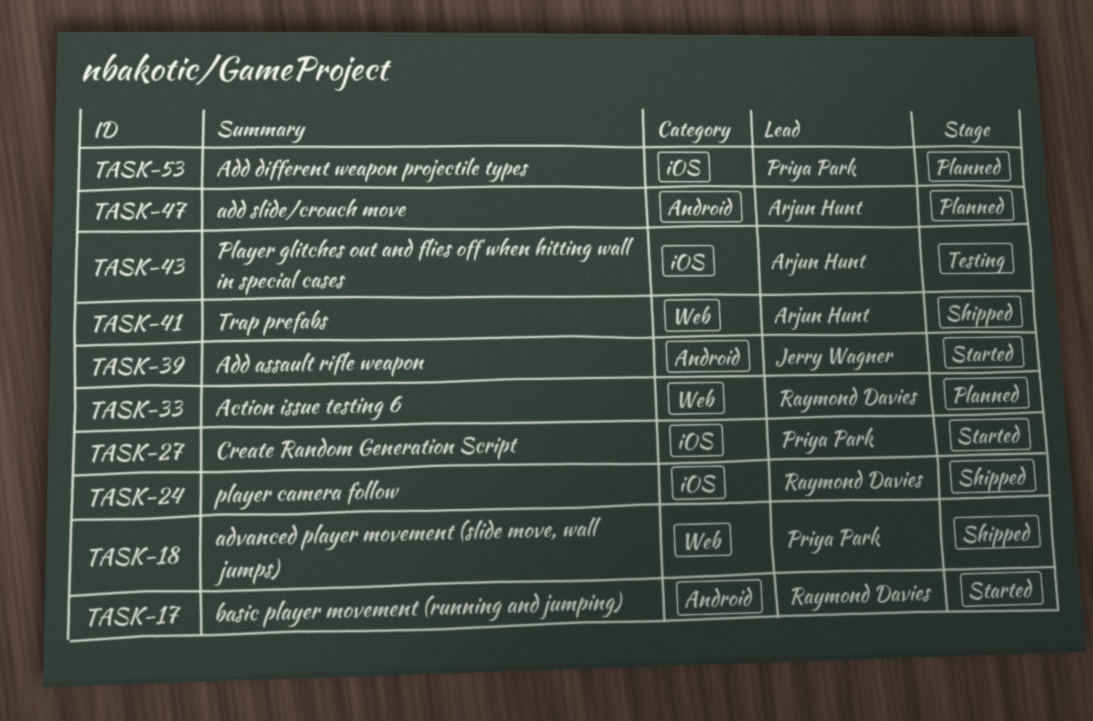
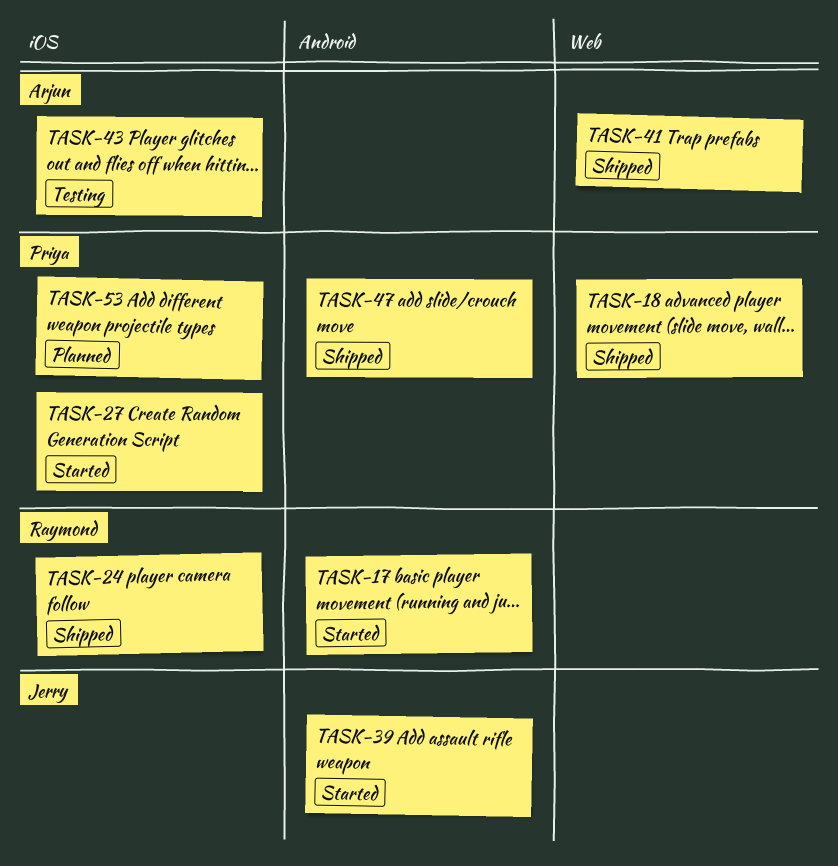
TASK-33: present -> none
TASK-47, status: Planned -> Shipped
TASK-47, owner: Arjun Hunt -> Priya Park

